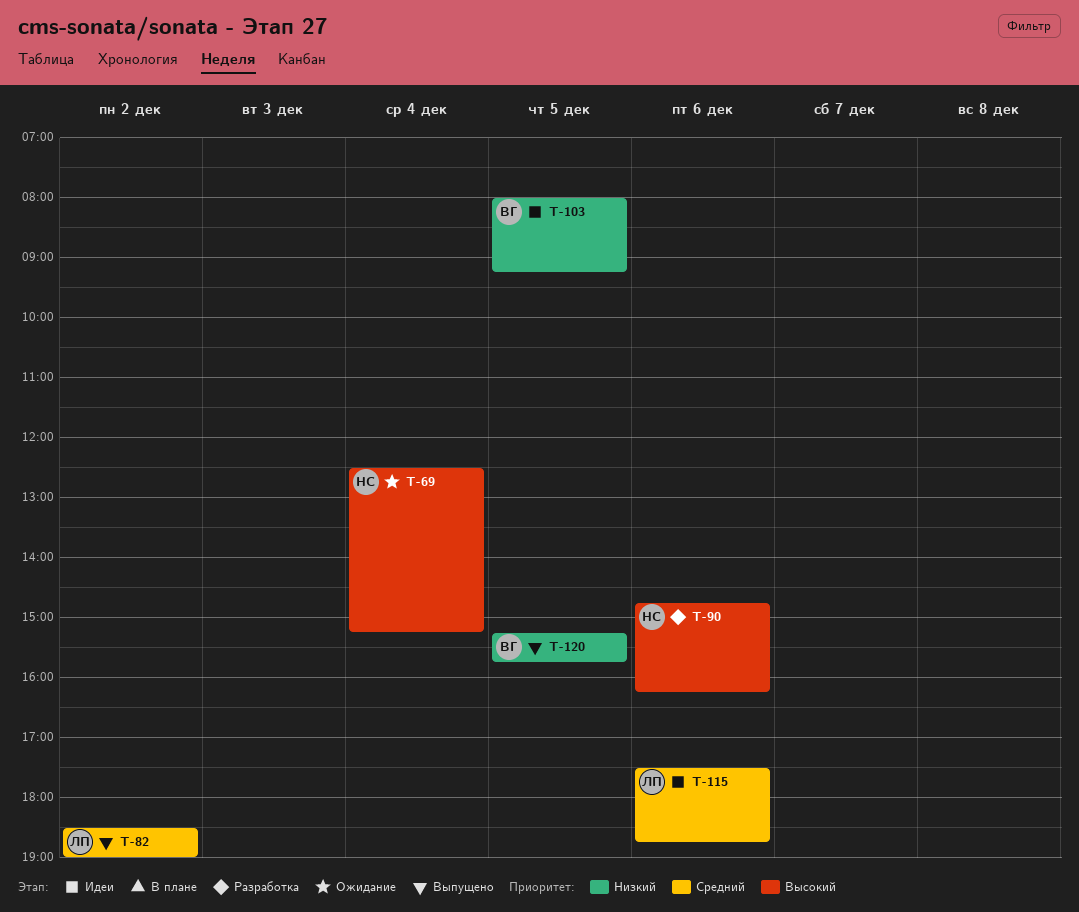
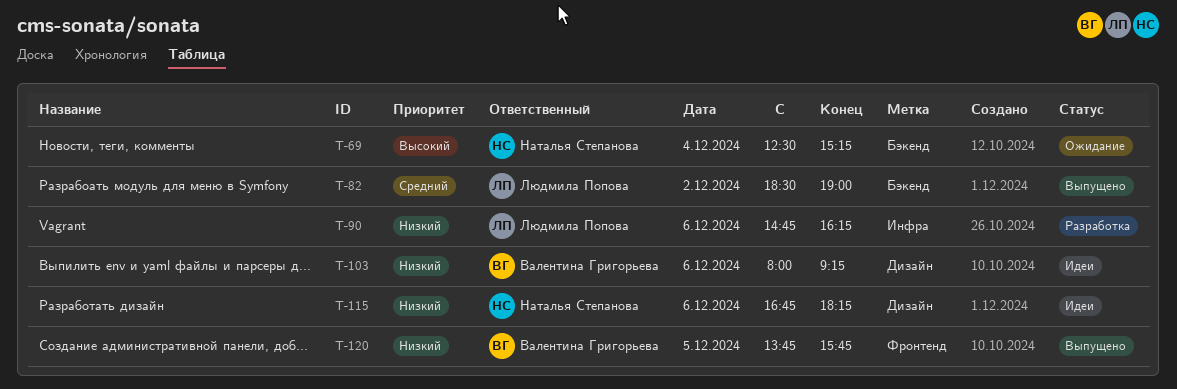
T-90, owner: Наталья Степанова -> Людмила Попова
T-90, priority: Высокий -> Низкий
T-103, day: Dec 5 -> Dec 6
T-115, owner: Людмила Попова -> Наталья Степанова
T-115, priority: Средний -> Низкий
T-115, begins: 17:30 -> 16:45
T-115, ends: 18:45 -> 18:15
T-120, begins: 15:15 -> 13:45

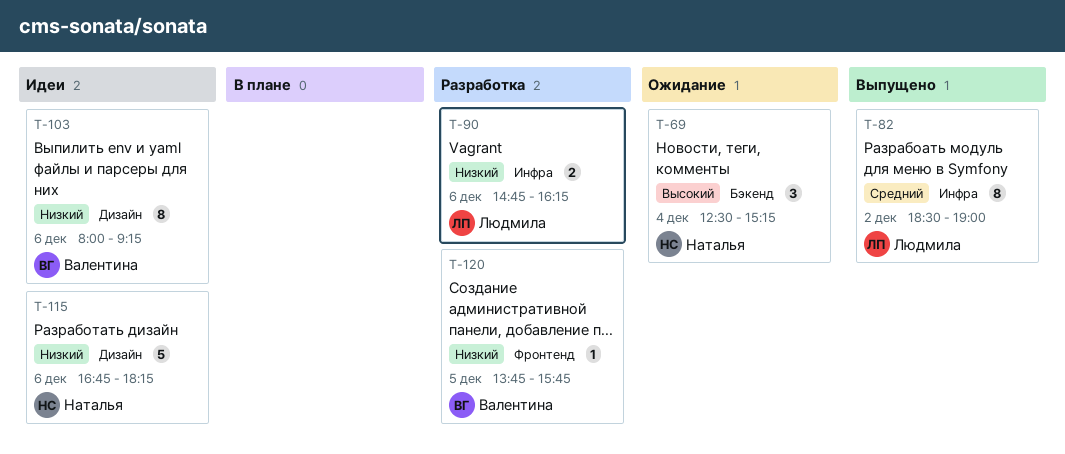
T-82, label: Бэкенд -> Инфра
T-120, status: Выпущено -> Разработка

